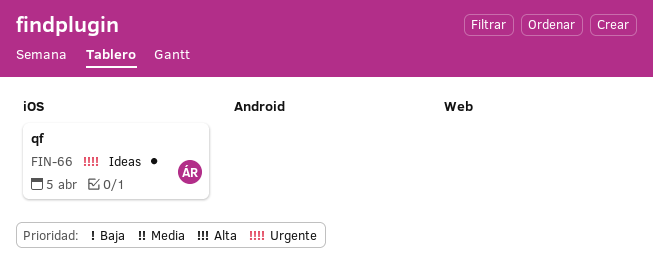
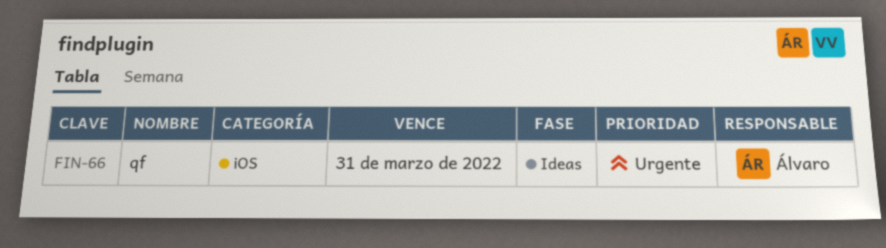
FIN-66, due: Apr 5 -> Mar 31

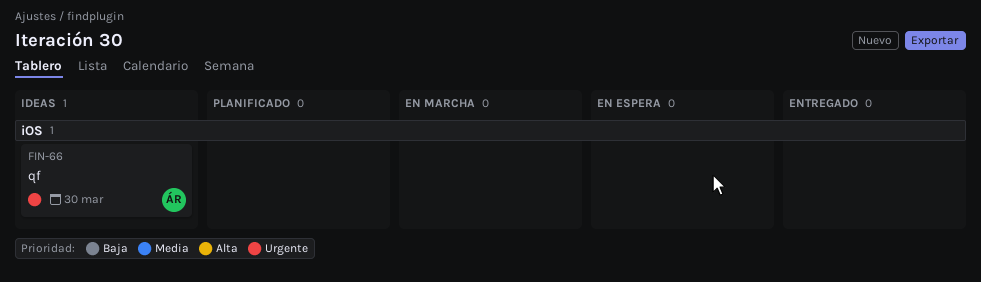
FIN-66, due: Mar 31 -> Mar 30

